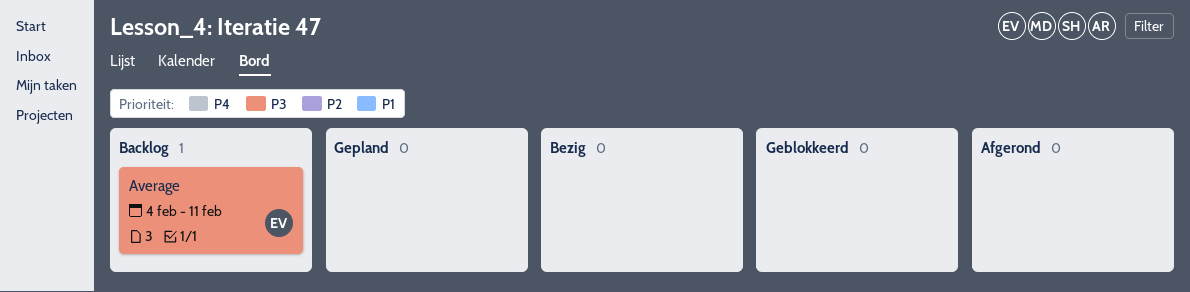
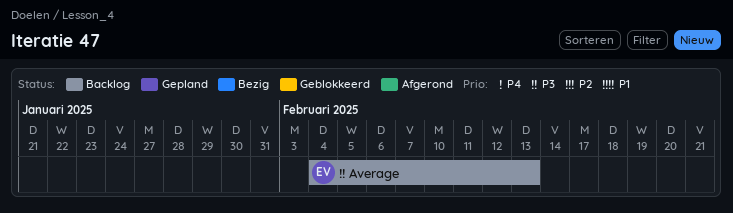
Average, due: Feb 11 -> Feb 13

